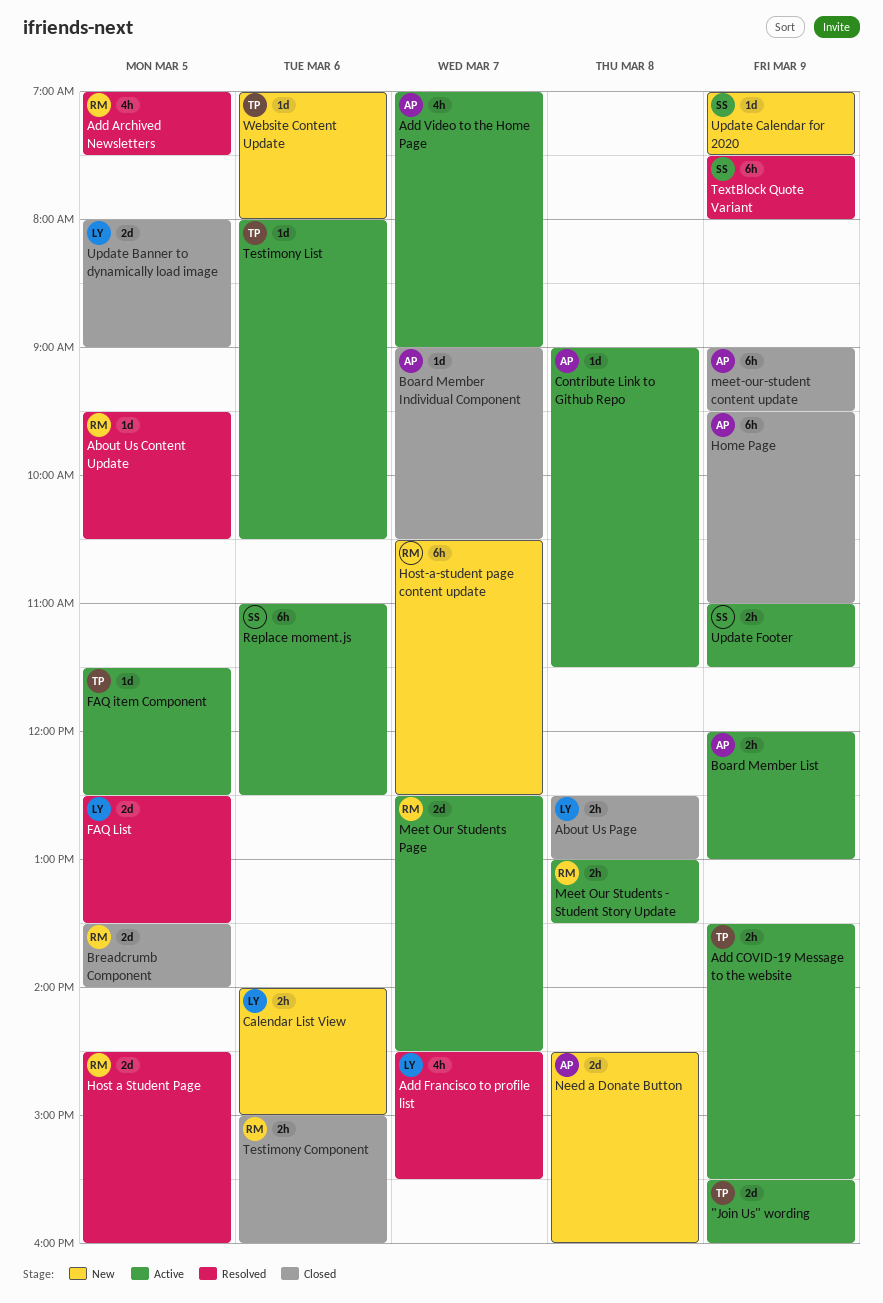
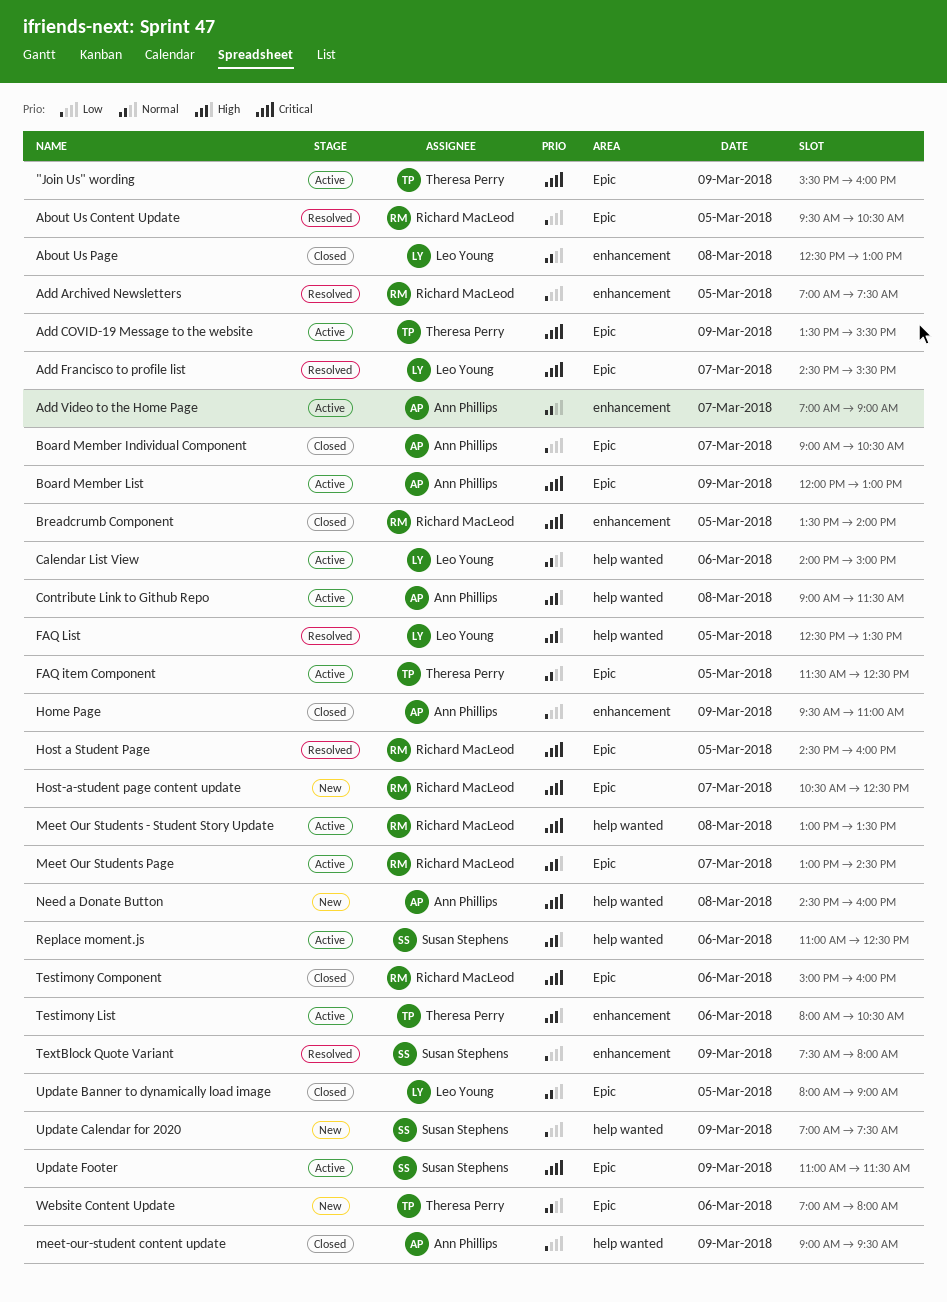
Calendar List View, status: New -> Active
Meet Our Students Page, begins: 12:30 -> 13:00

